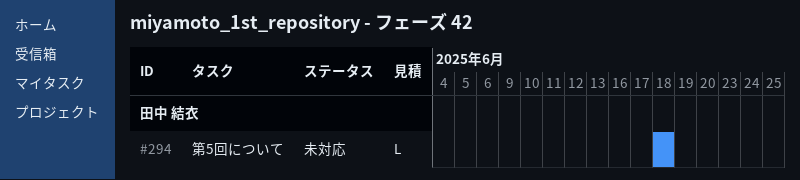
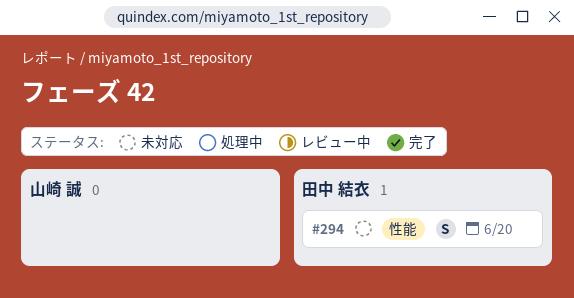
#294, estimate: L -> S
#294, due: Jun 18 -> Jun 20

